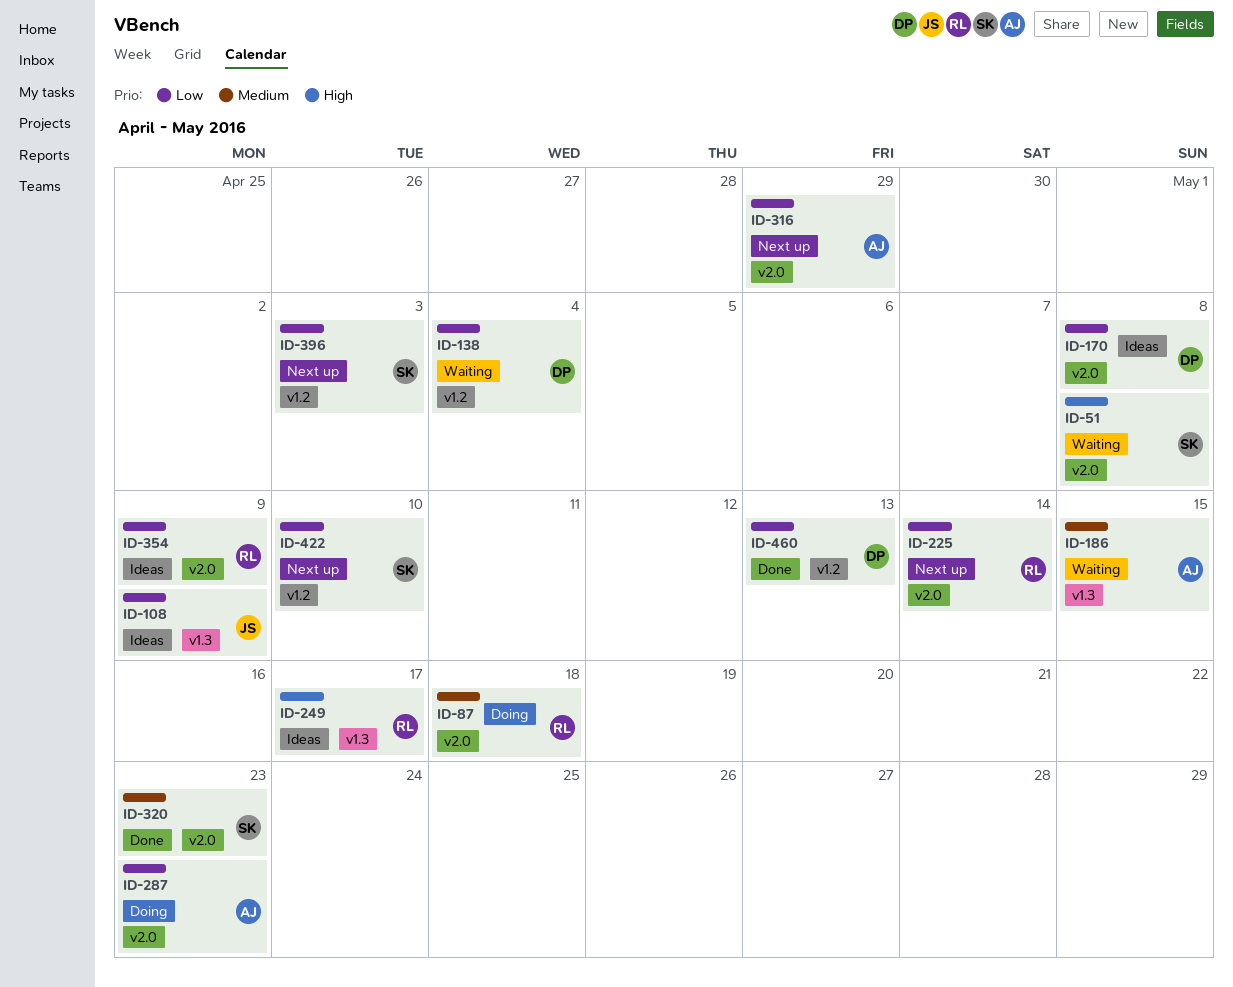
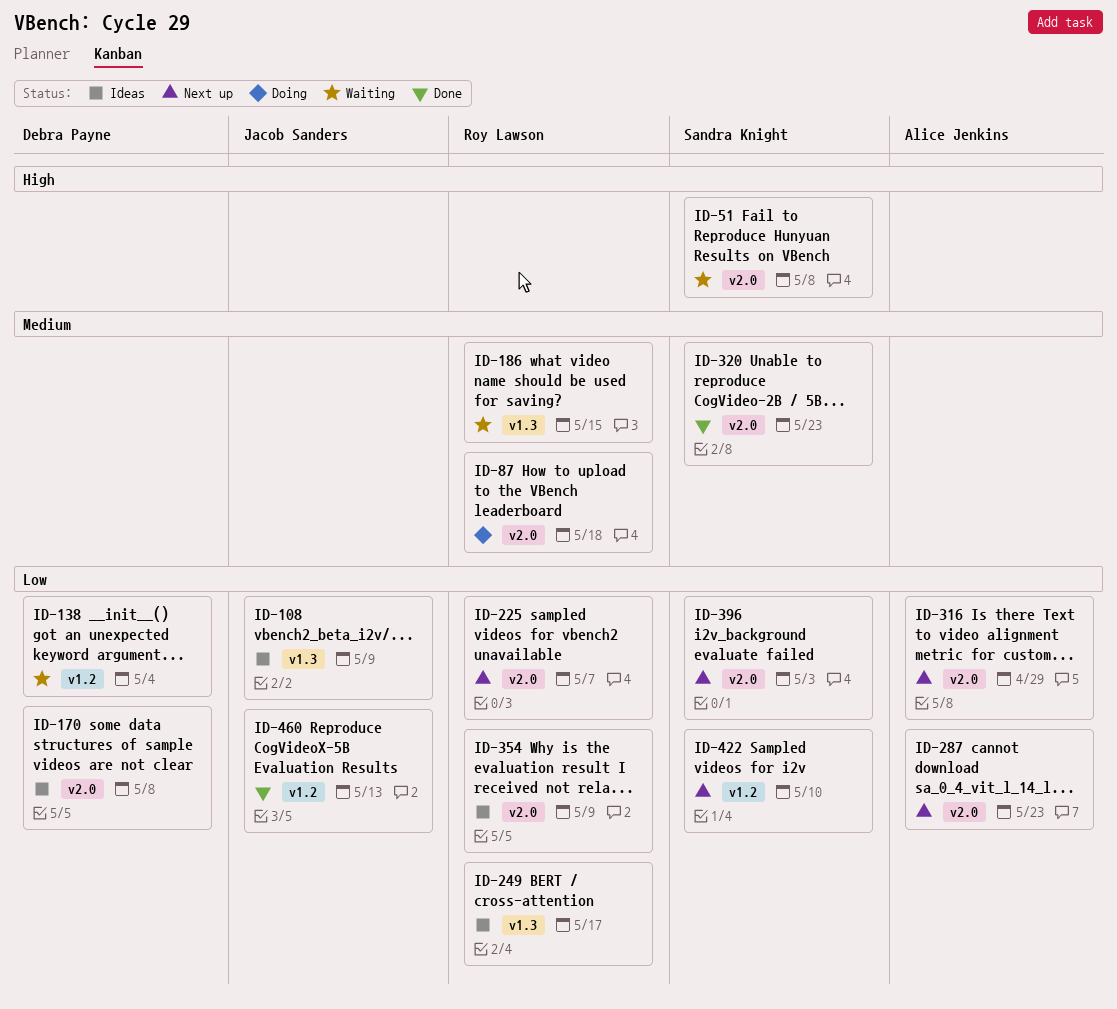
ID-186, owner: Alice Jenkins -> Roy Lawson
ID-225, due: May 14 -> May 7
ID-249, priority: High -> Low
ID-287, status: Doing -> Next up
ID-396, label: v1.2 -> v2.0
ID-460, owner: Debra Payne -> Jacob Sanders

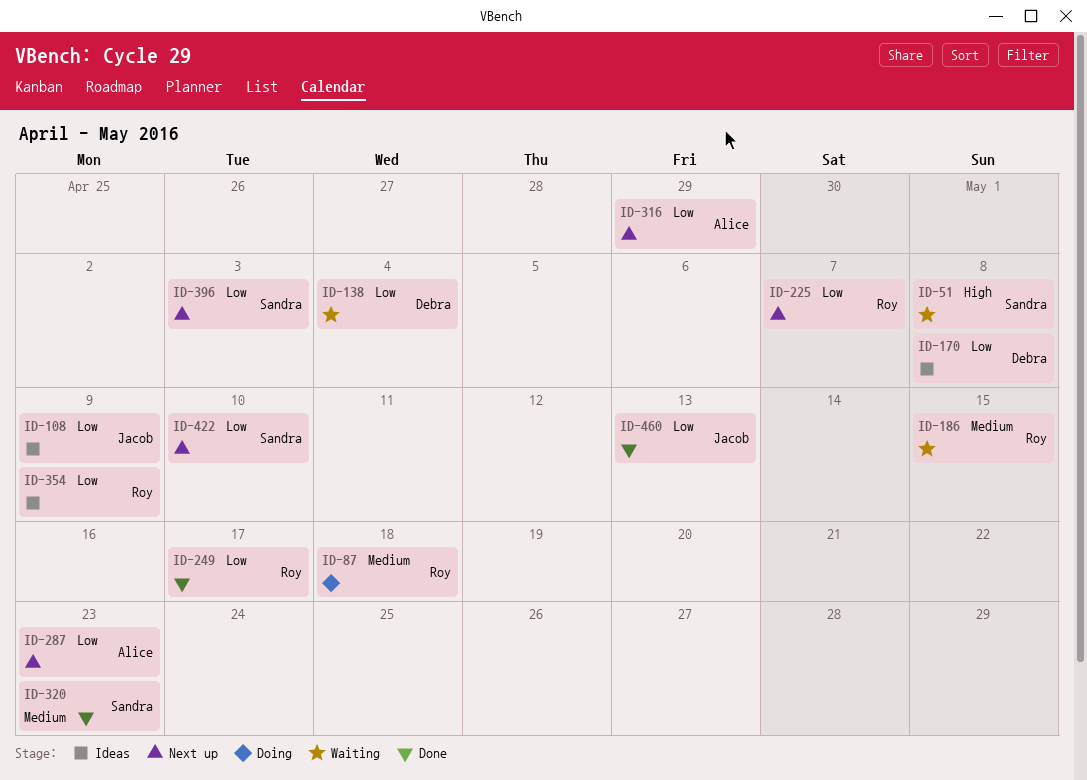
ID-249, status: Ideas -> Done

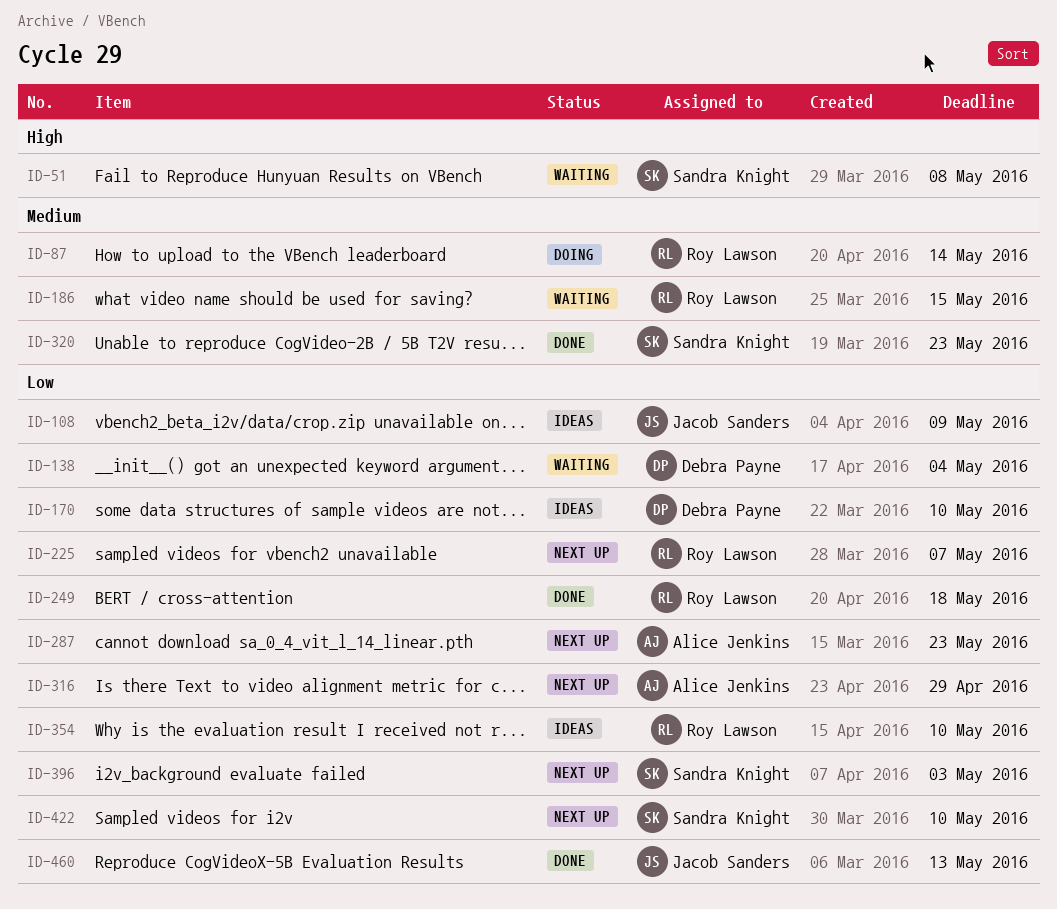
ID-87, due: May 18 -> May 14
ID-170, due: May 8 -> May 10
ID-249, due: May 17 -> May 18
ID-354, due: May 9 -> May 10

